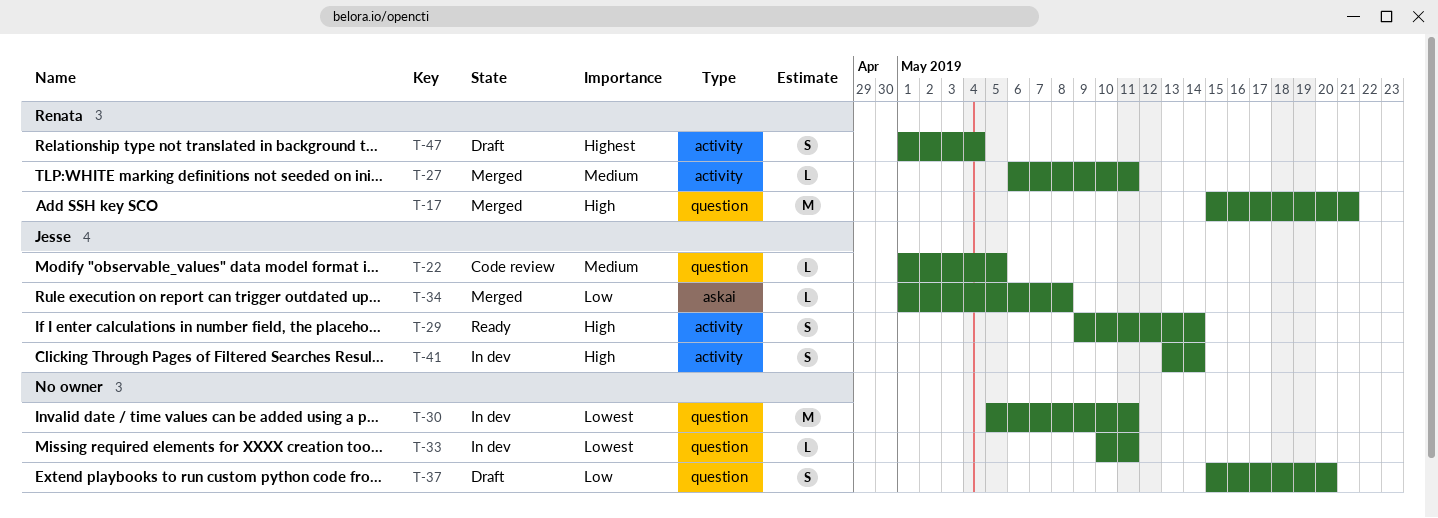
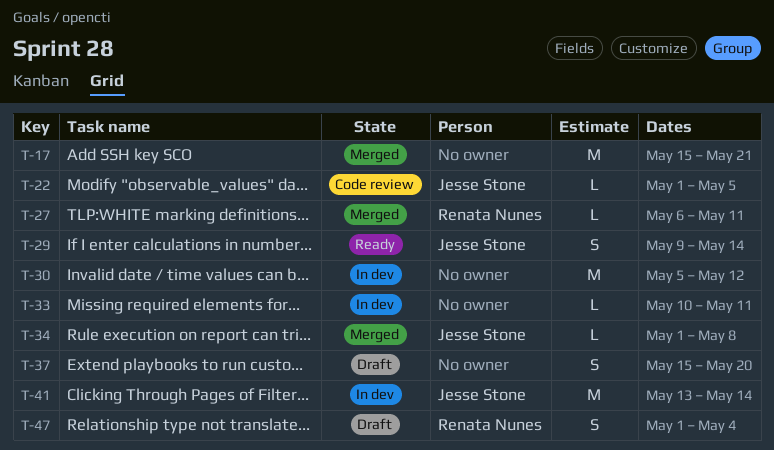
T-17, owner: Renata Nunes -> none
T-30, due: May 11 -> May 12
T-41, estimate: S -> M

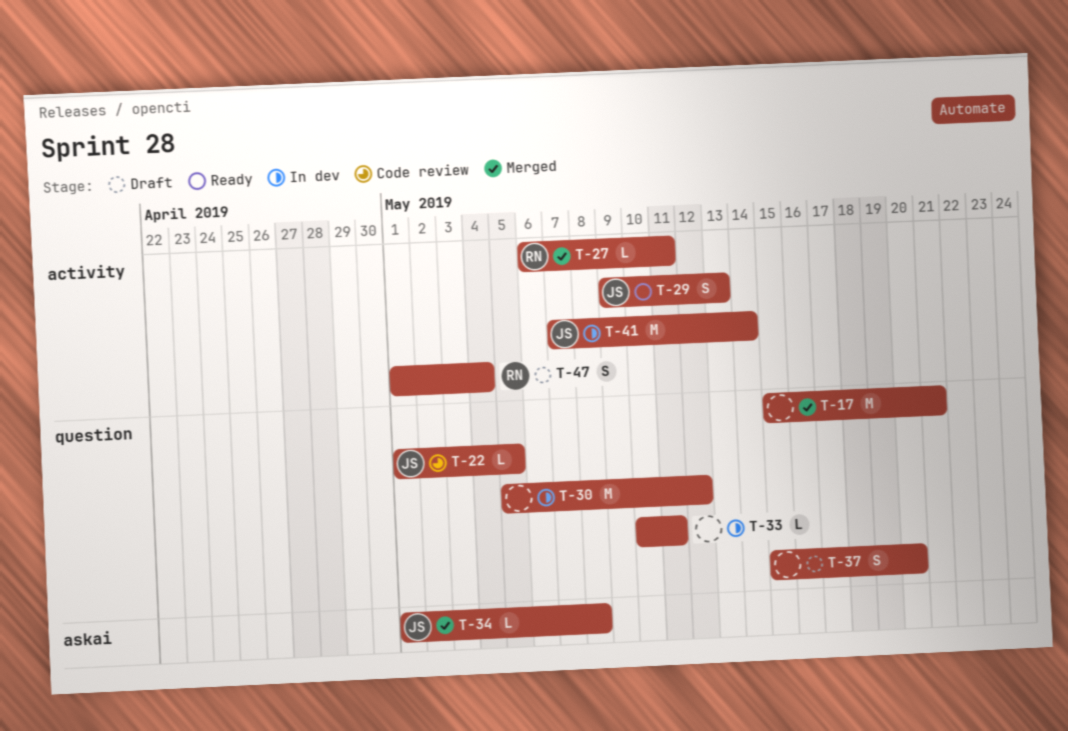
T-29, due: May 14 -> May 13
T-41, start: May 13 -> May 7

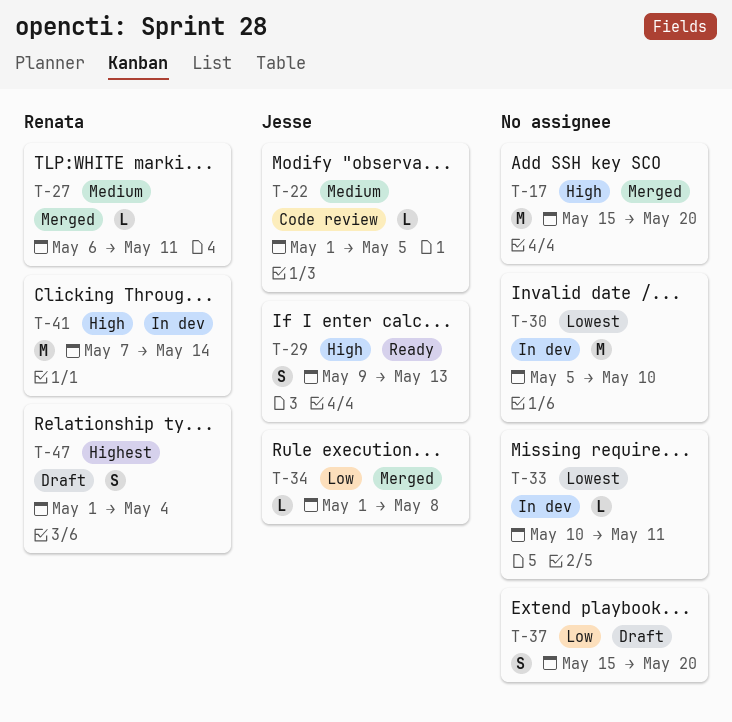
T-17, due: May 21 -> May 20
T-30, due: May 12 -> May 10
T-41, owner: Jesse -> Renata

